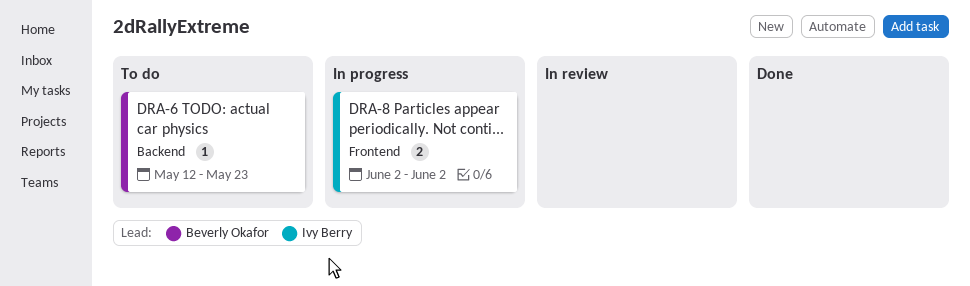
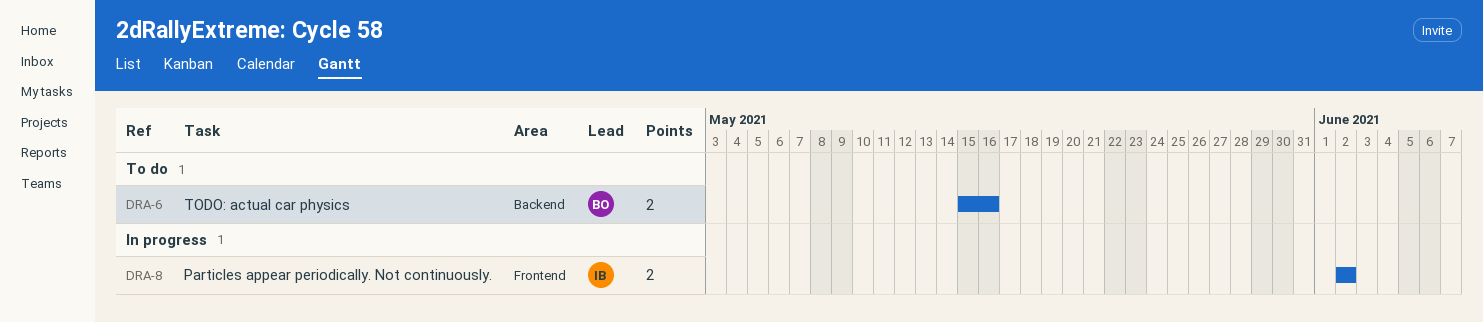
DRA-6, estimate: 1 -> 2
DRA-6, start: May 12 -> May 15
DRA-6, due: May 23 -> May 16

